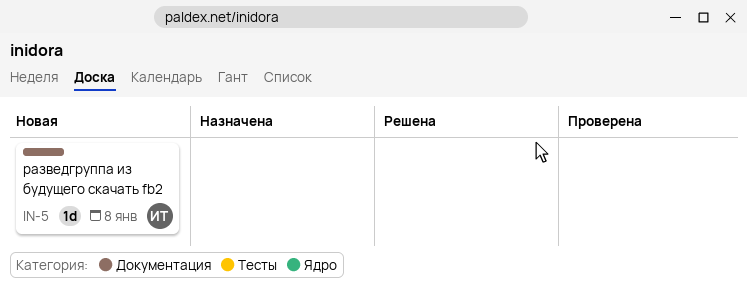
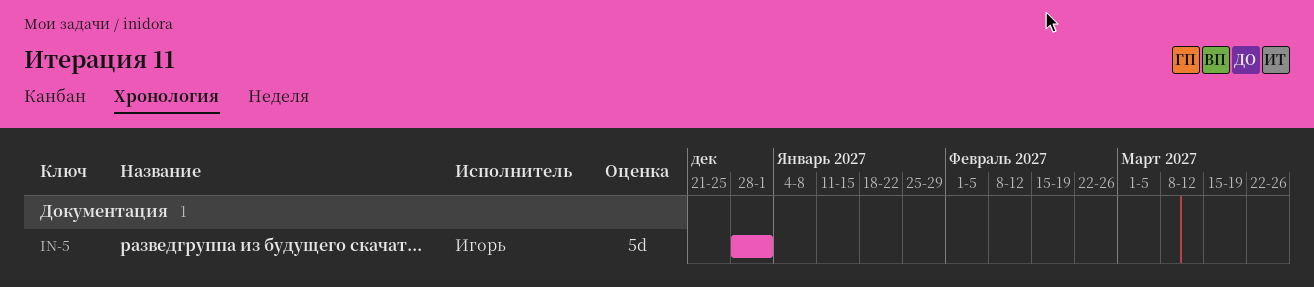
IN-5, estimate: 1d -> 5d
IN-5, due: Jan 8 -> Jan 1

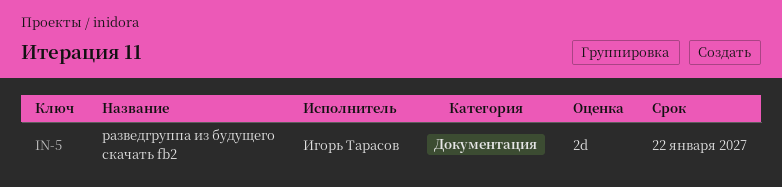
IN-5, estimate: 5d -> 2d
IN-5, due: Jan 1 -> Jan 22

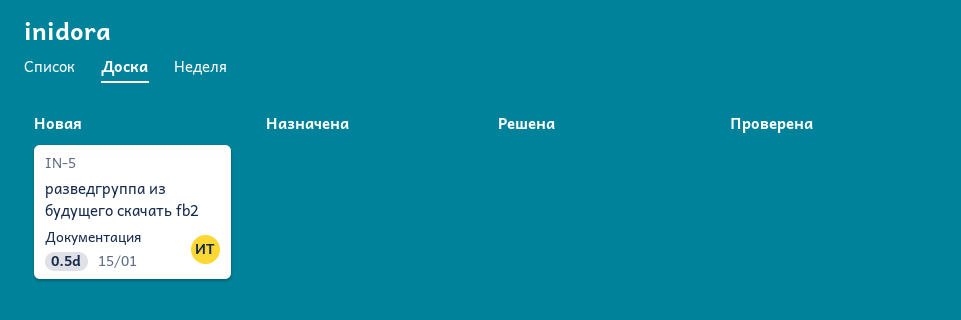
IN-5, estimate: 2d -> 0.5d
IN-5, due: Jan 22 -> Jan 15

